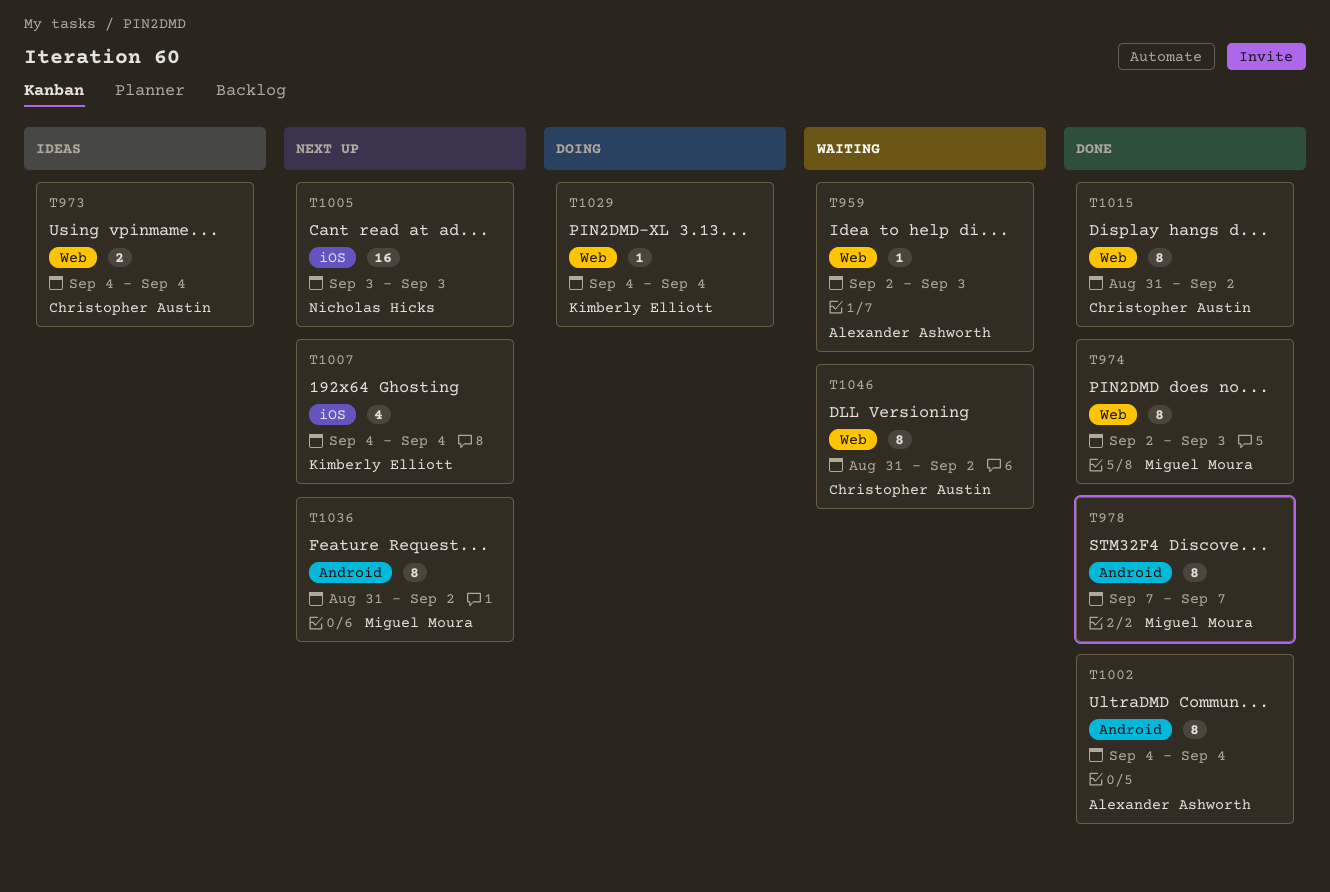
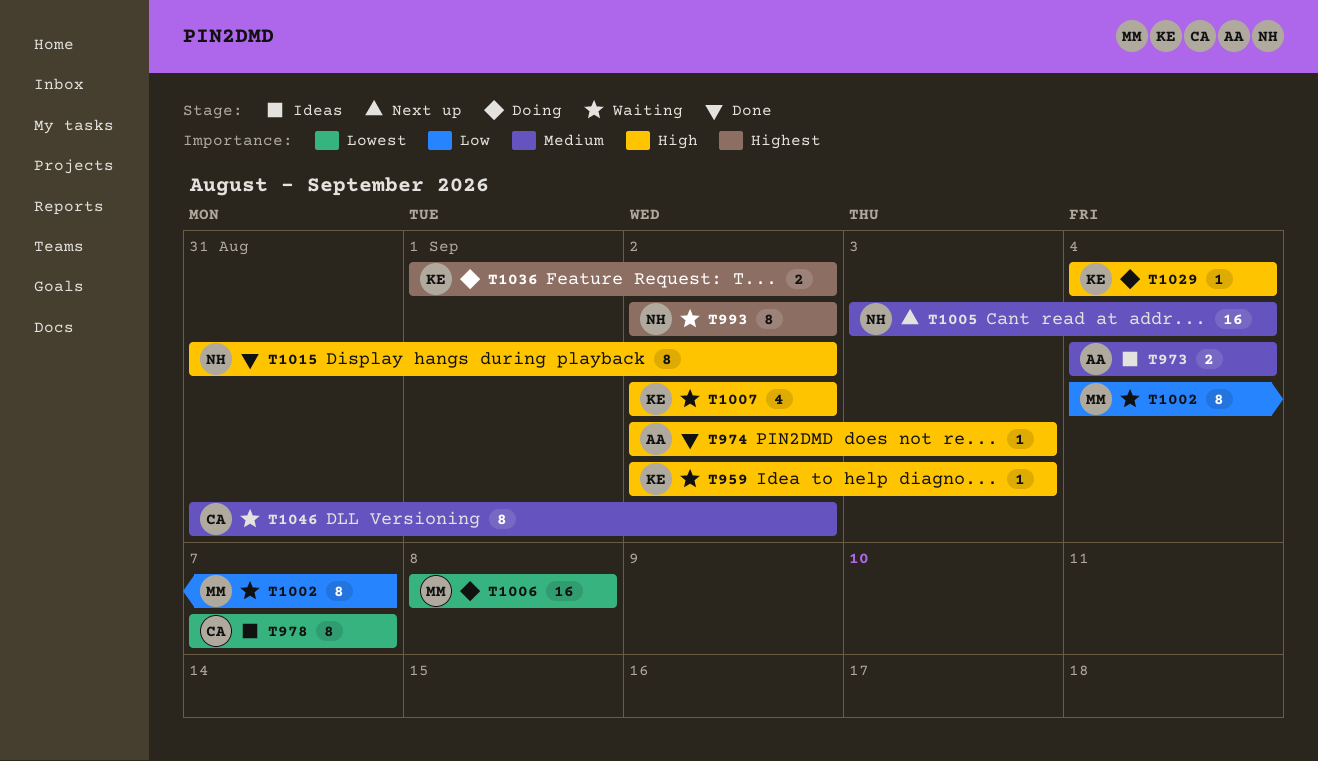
T959, owner: Alexander Ashworth -> Kimberly Elliott
T973, owner: Christopher Austin -> Alexander Ashworth
T974, owner: Miguel Moura -> Alexander Ashworth
T974, estimate: 8 -> 1
T978, status: Done -> Ideas
T978, owner: Miguel Moura -> Christopher Austin
T993: none -> present
T1002, status: Done -> Waiting
T1002, owner: Alexander Ashworth -> Miguel Moura
T1002, due: Sep 4 -> Sep 7
T1005, due: Sep 3 -> Sep 4
T1006: none -> present
T1007, status: Next up -> Waiting
T1007, start: Sep 4 -> Sep 2
T1007, due: Sep 4 -> Sep 2
T1015, owner: Christopher Austin -> Nicholas Hicks
T1036, status: Next up -> Doing
T1036, owner: Miguel Moura -> Kimberly Elliott
T1036, estimate: 8 -> 2
T1036, start: Aug 31 -> Sep 1

